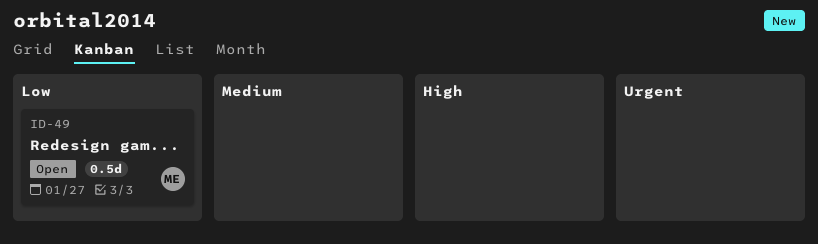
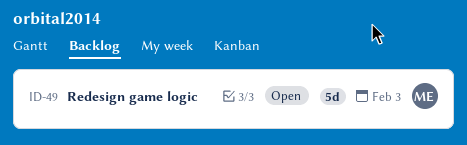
ID-49, estimate: 0.5d -> 5d
ID-49, due: Jan 27 -> Feb 3

